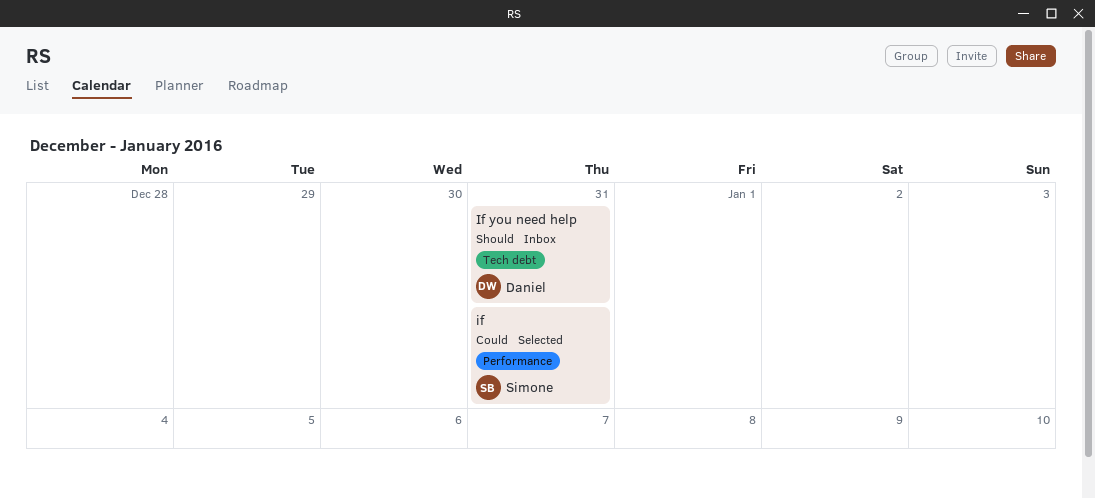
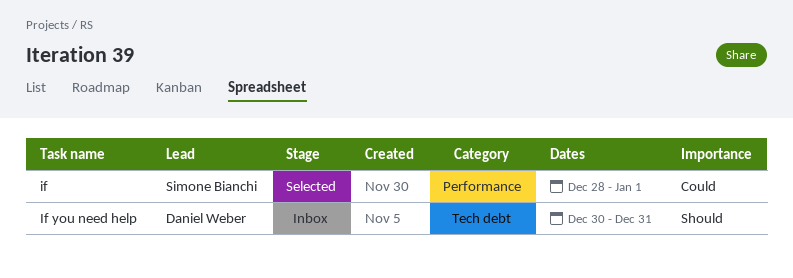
if, due: Dec 31 -> Jan 1

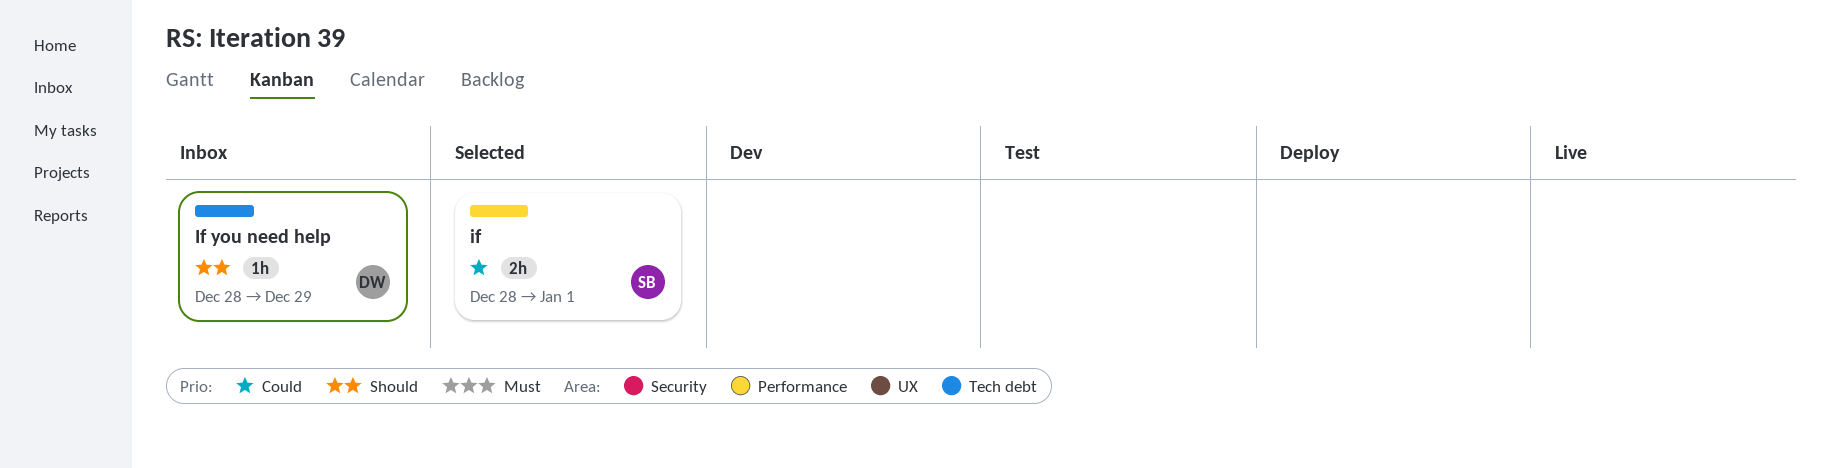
If you need help, start: Dec 30 -> Dec 28
If you need help, due: Dec 31 -> Dec 29

